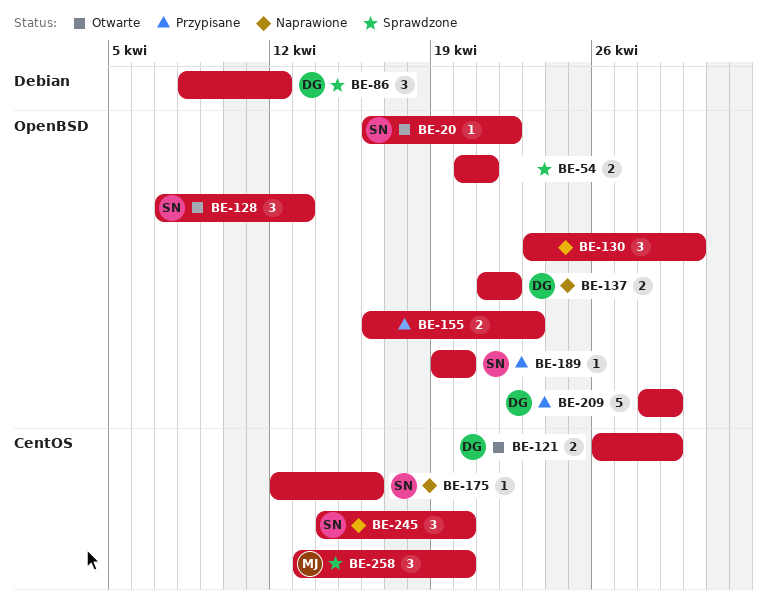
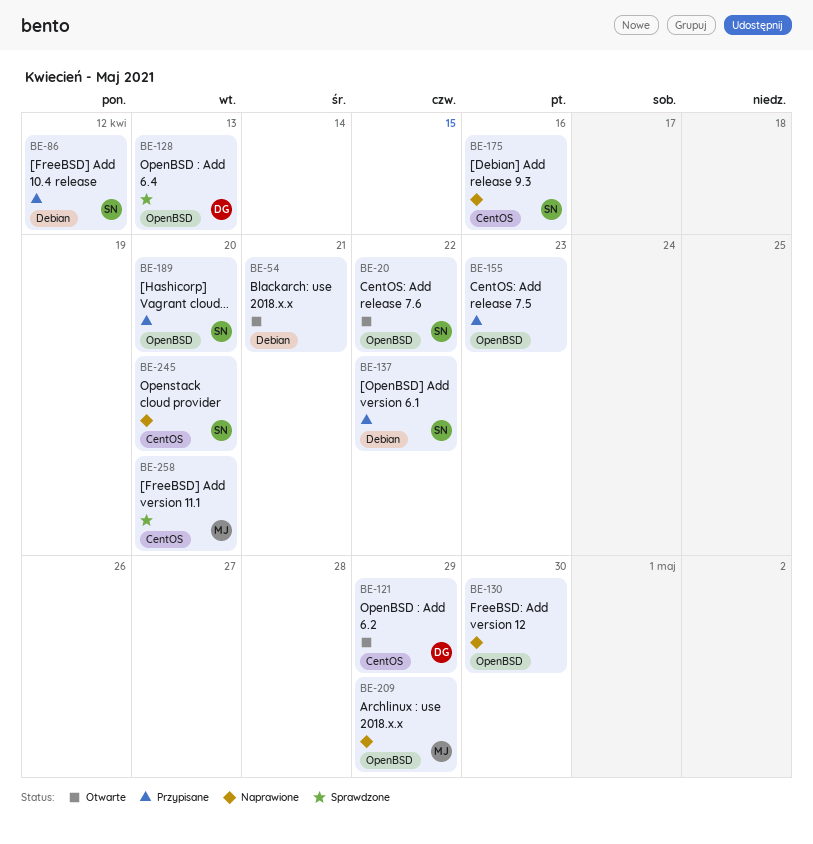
BE-54, status: Sprawdzone -> Otwarte
BE-54, label: OpenBSD -> Debian
BE-86, status: Sprawdzone -> Przypisane
BE-86, owner: DG -> SN
BE-128, status: Otwarte -> Sprawdzone
BE-128, owner: SN -> DG
BE-137, status: Naprawione -> Przypisane
BE-137, owner: DG -> SN
BE-137, label: OpenBSD -> Debian
BE-209, status: Przypisane -> Naprawione
BE-209, owner: DG -> MJ

